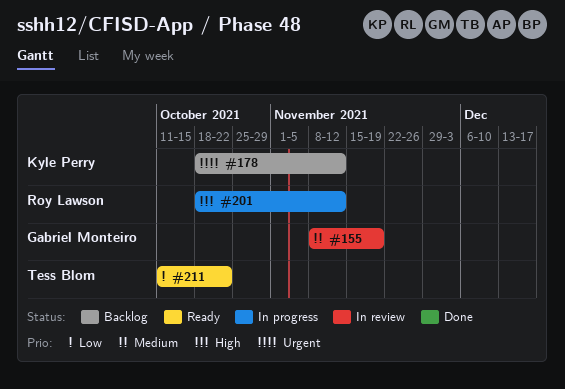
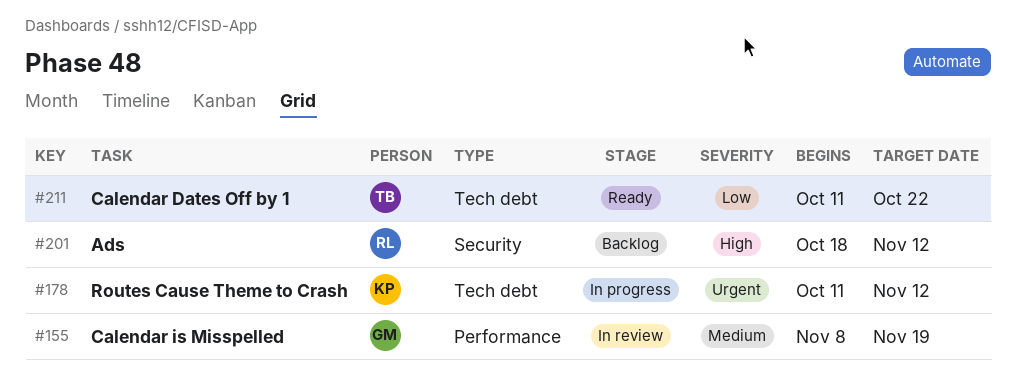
#178, status: Backlog -> In progress
#178, start: Oct 18 -> Oct 11
#201, status: In progress -> Backlog

